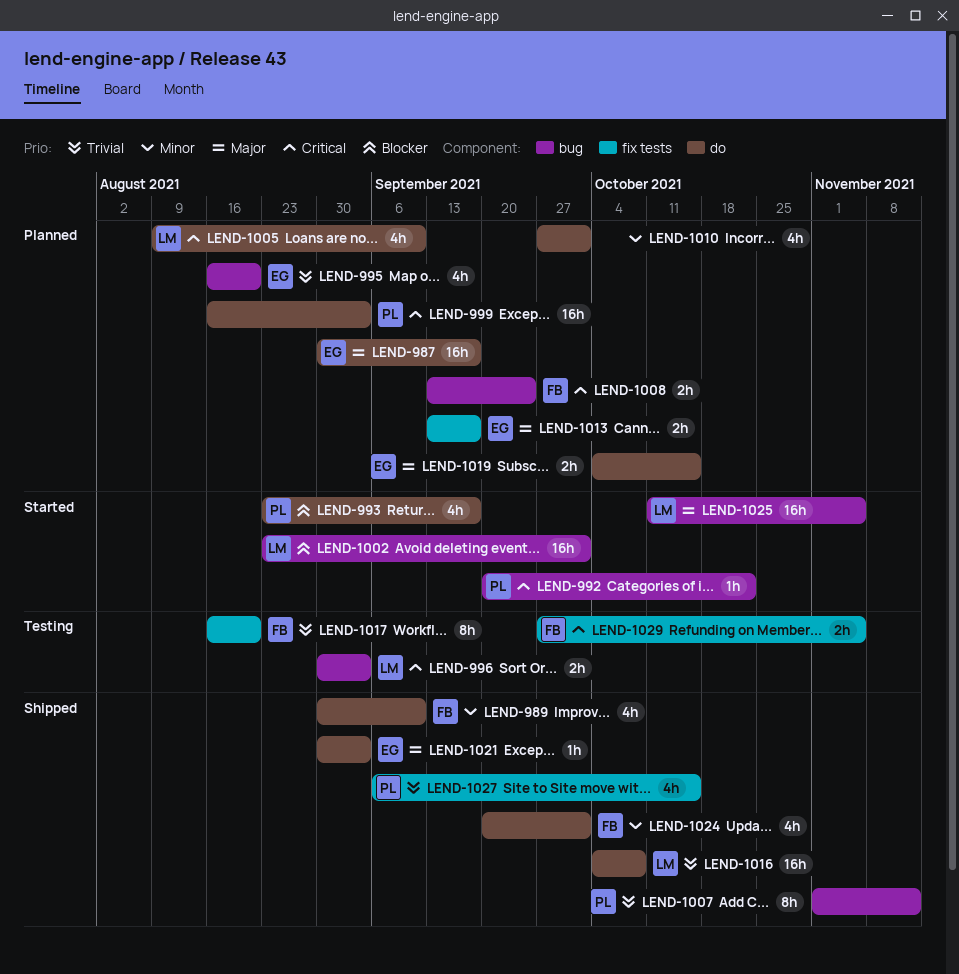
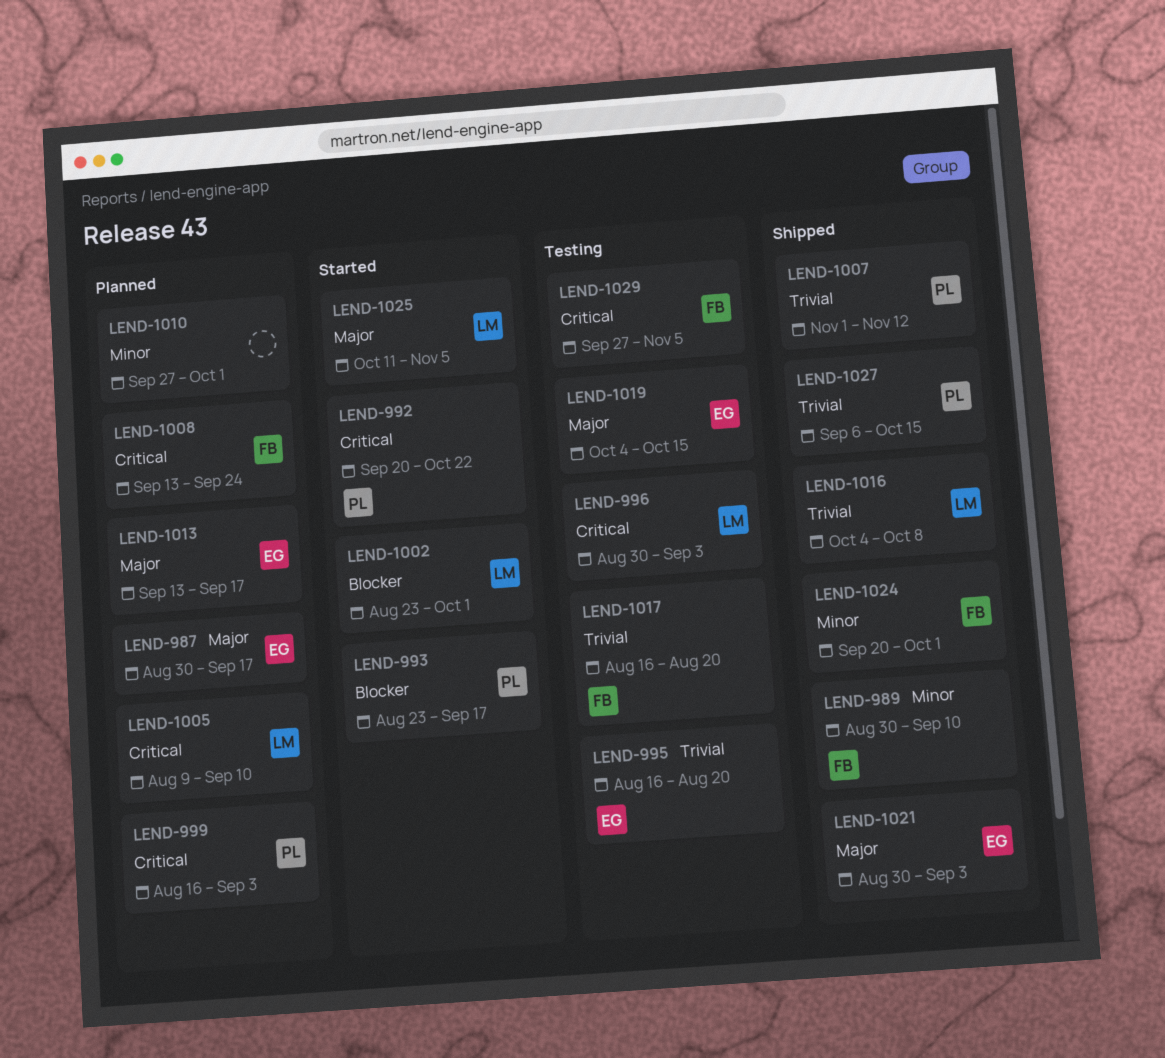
LEND-995, status: Planned -> Testing
LEND-1019, status: Planned -> Testing

